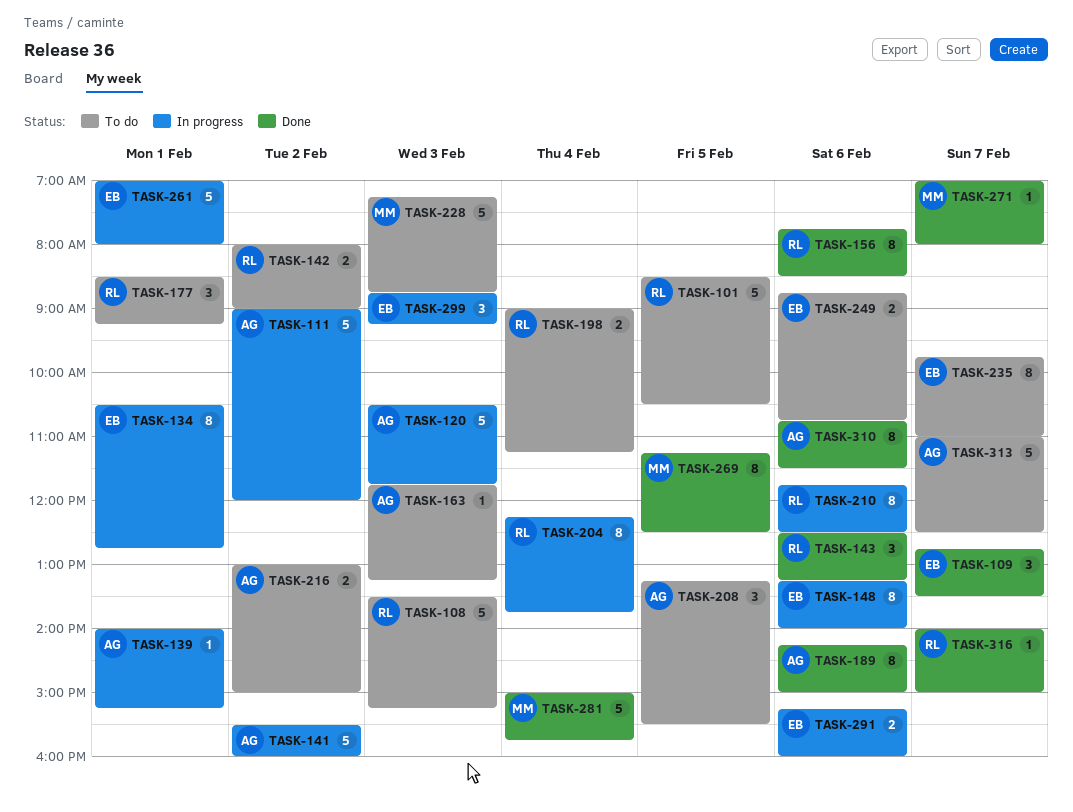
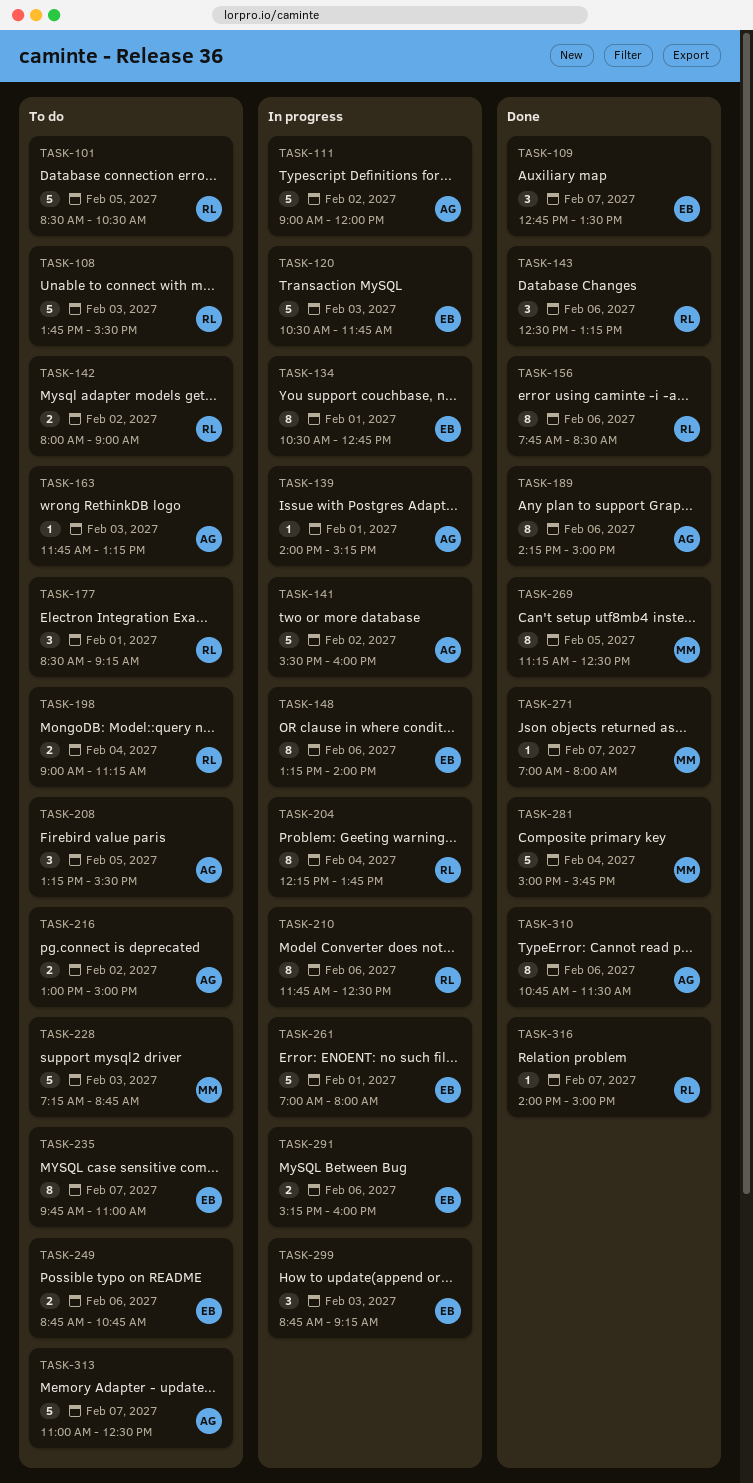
TASK-108, begins: 13:30 -> 13:45
TASK-108, ends: 15:15 -> 15:30
TASK-120, owner: AG -> EB

